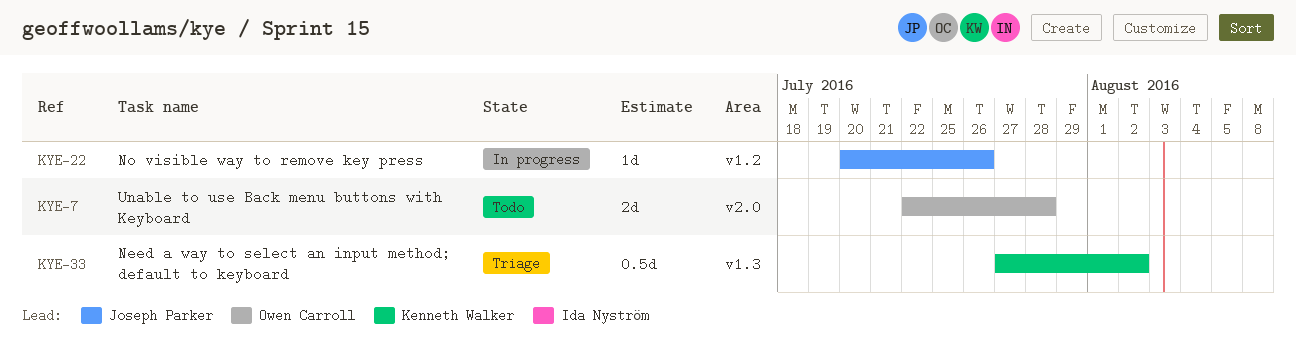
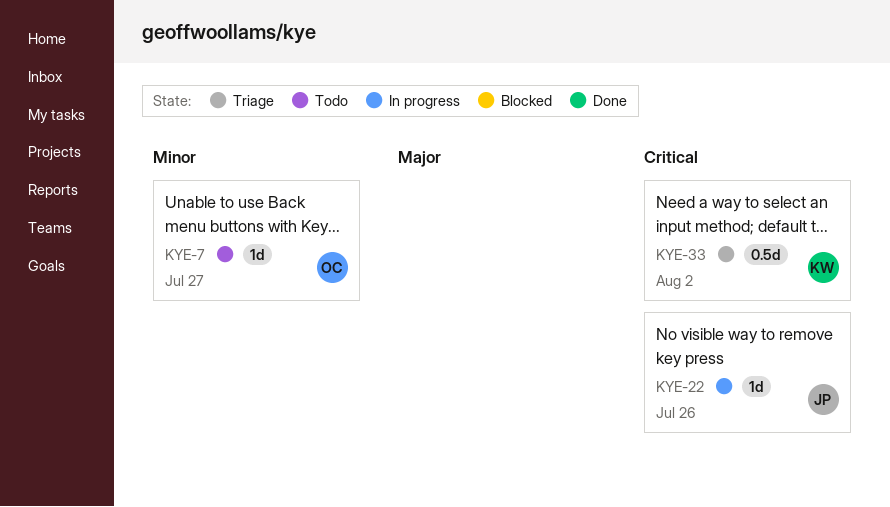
KYE-7, estimate: 2d -> 1d
KYE-7, due: Jul 28 -> Jul 27

